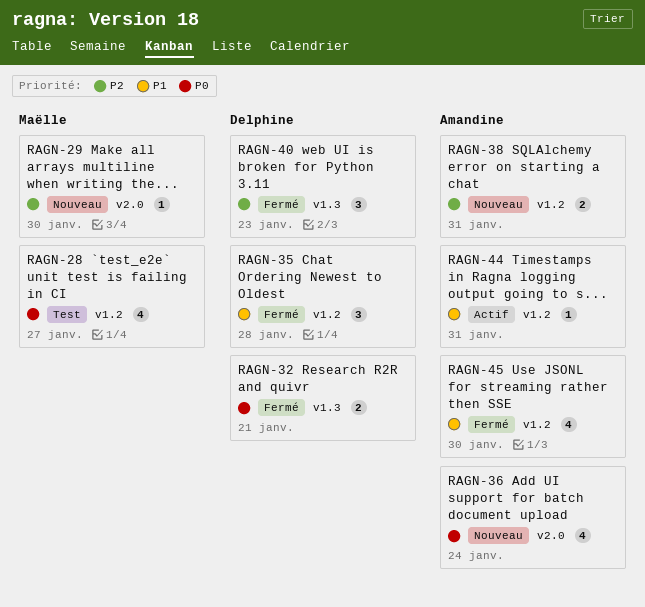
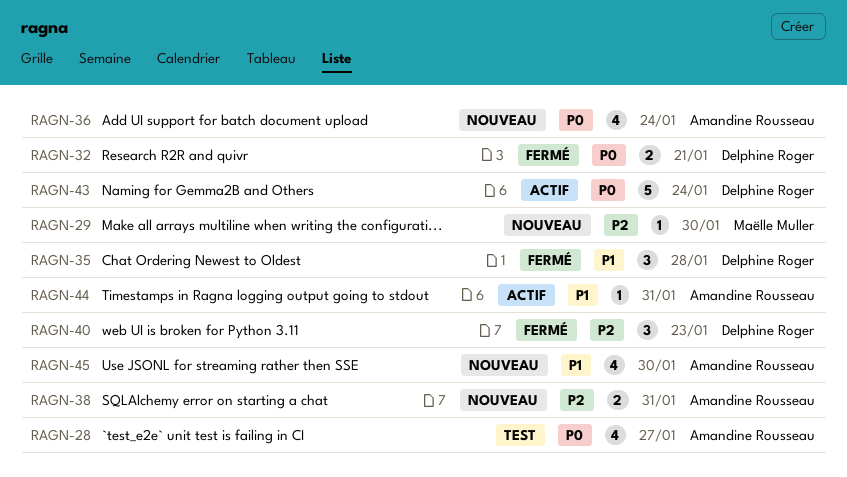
RAGN-28, owner: Maëlle Muller -> Amandine Rousseau
RAGN-43: none -> present
RAGN-45, status: Fermé -> Nouveau

